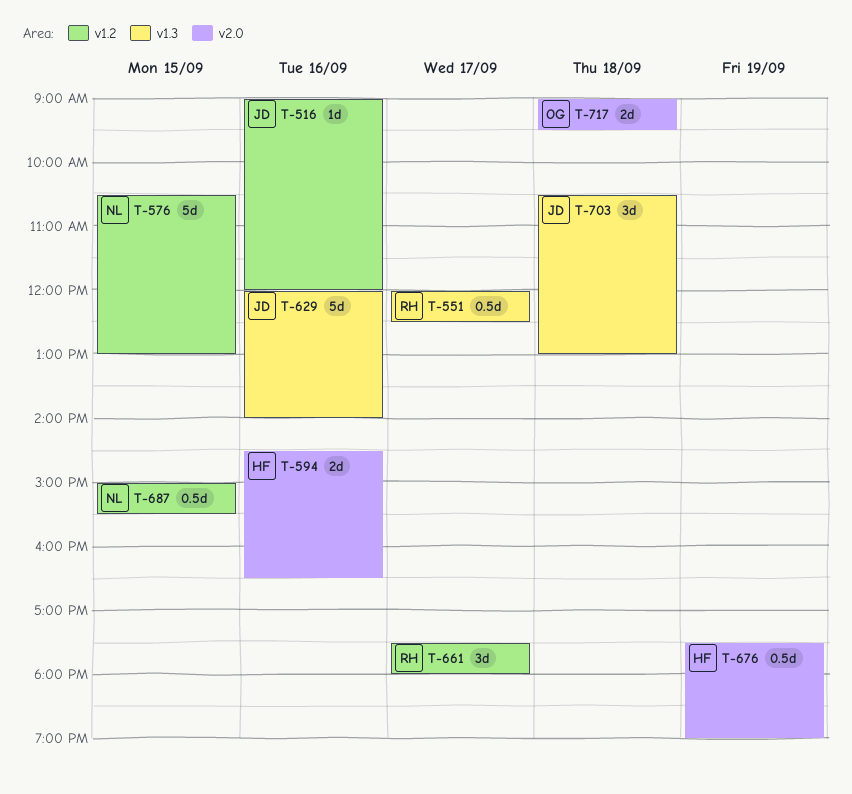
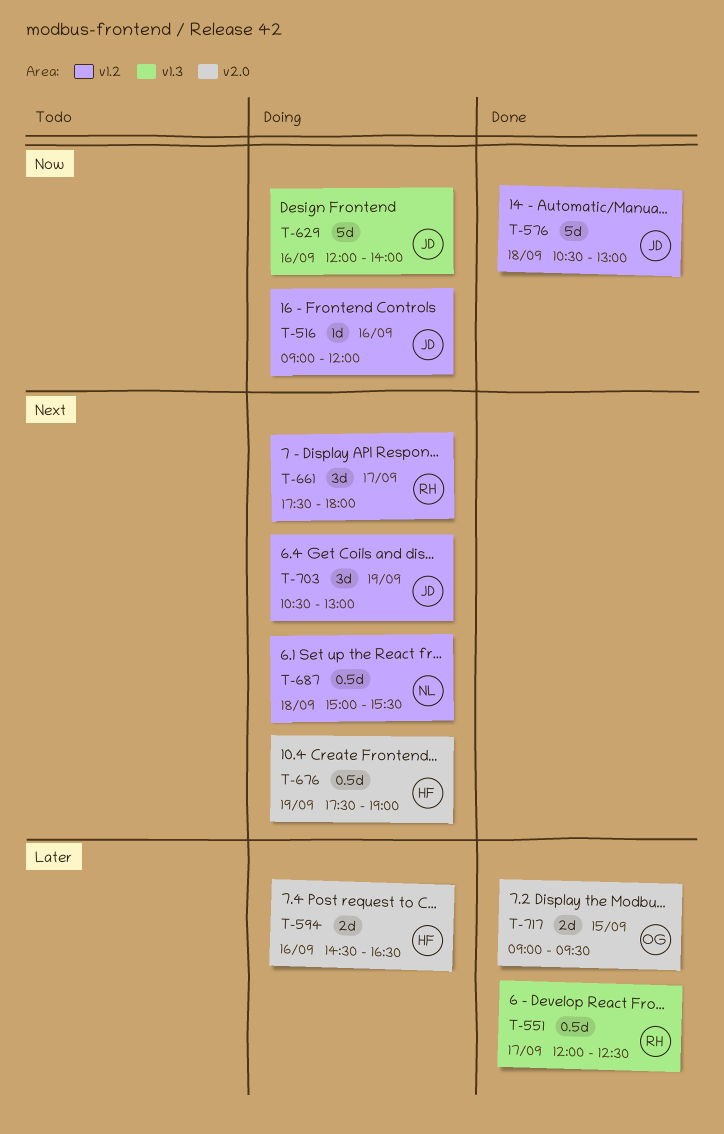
T-576, owner: NL -> JD
T-576, day: Sep 15 -> Sep 18
T-687, day: Sep 15 -> Sep 18
T-703, label: v1.3 -> v1.2
T-703, day: Sep 18 -> Sep 19
T-717, day: Sep 18 -> Sep 15

